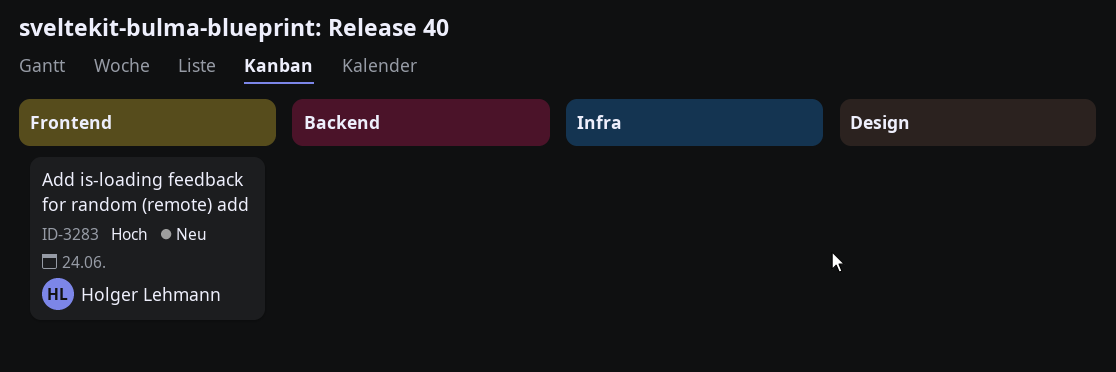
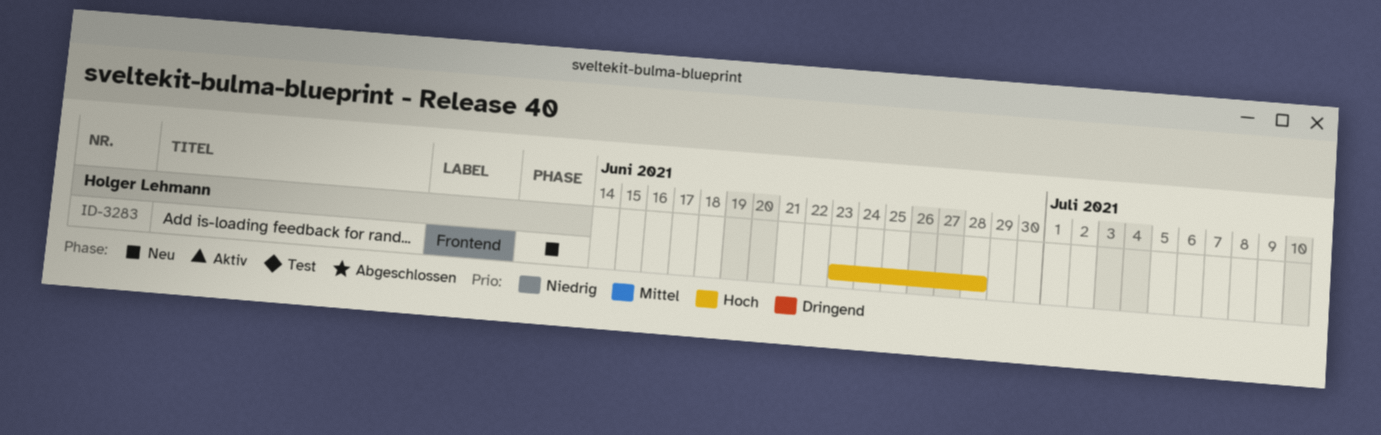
ID-3283, due: Jun 24 -> Jun 28

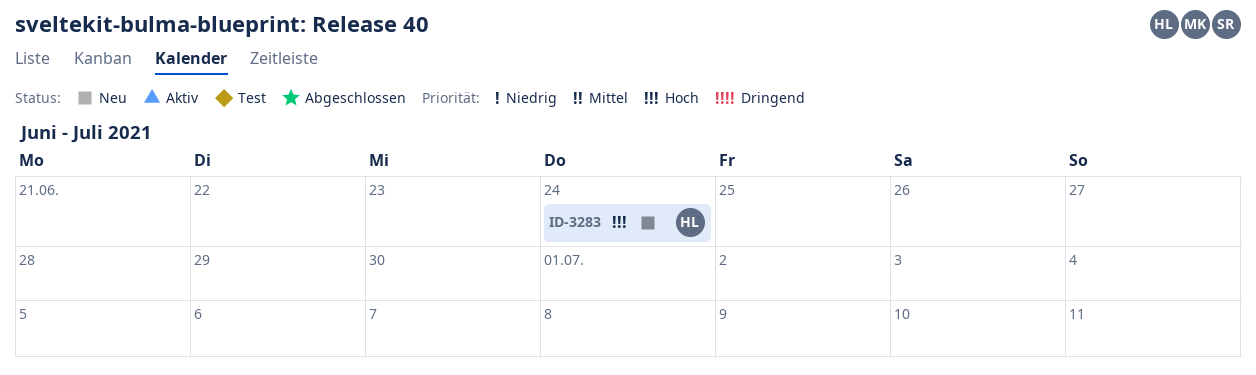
ID-3283, due: Jun 28 -> Jun 24

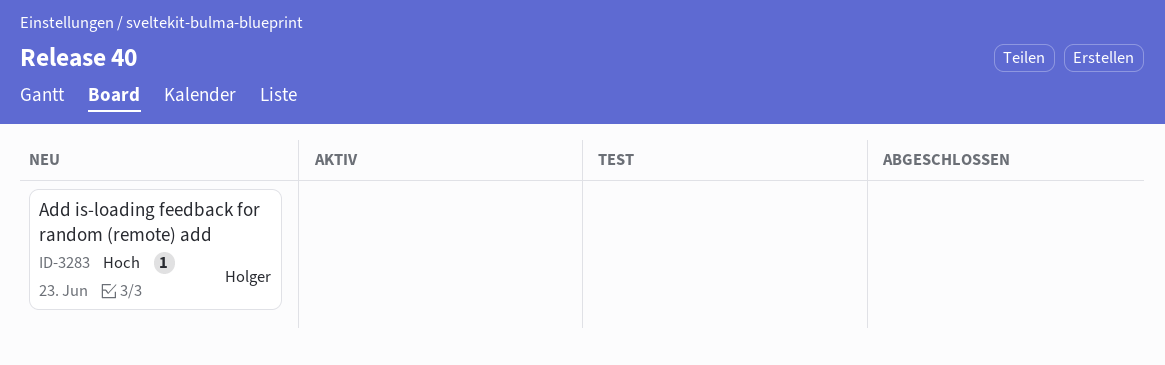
ID-3283, due: Jun 24 -> Jun 23

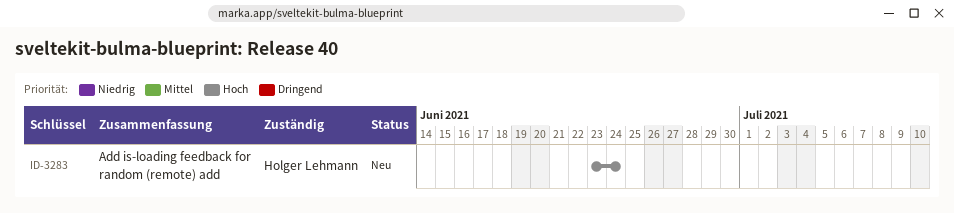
ID-3283, due: Jun 23 -> Jun 24

